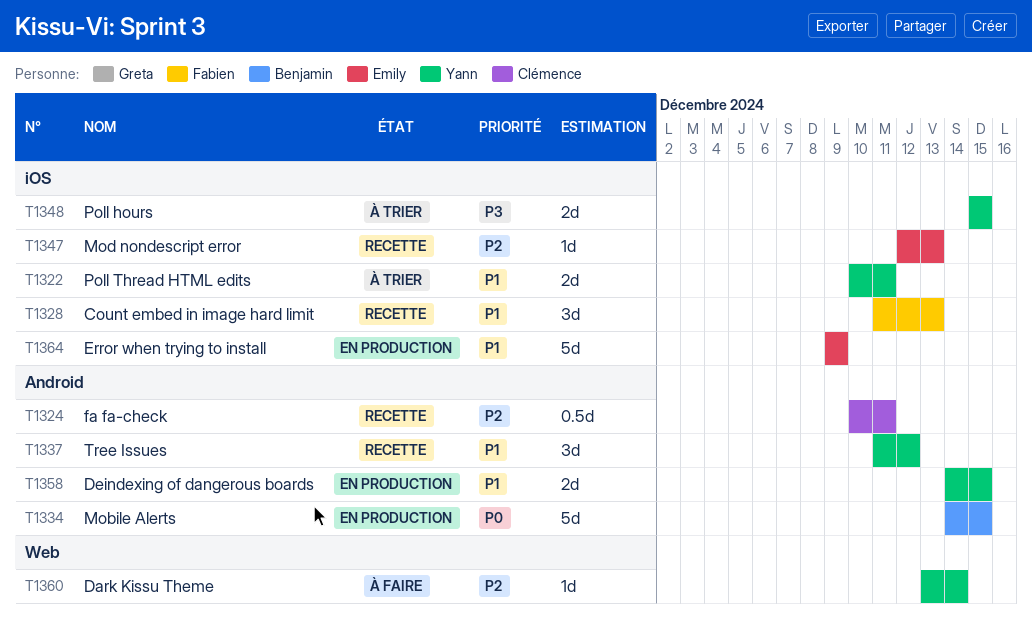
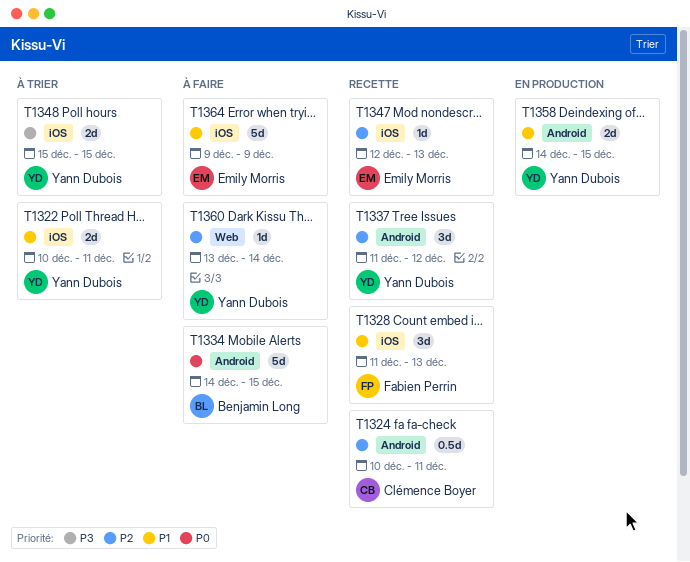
T1334, status: En production -> À faire
T1337, priority: P1 -> P2
T1364, status: En production -> À faire

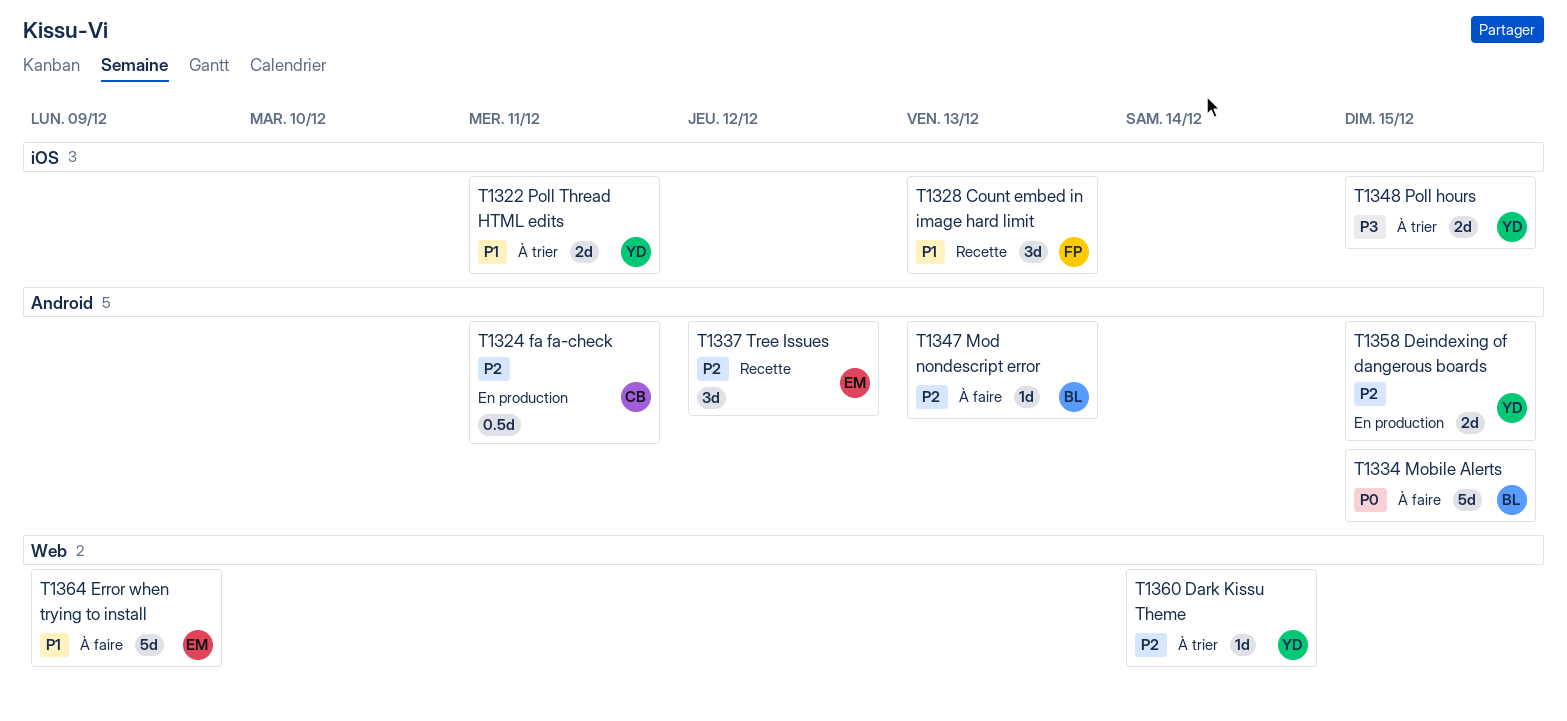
T1324, status: Recette -> En production
T1337, owner: Yann Dubois -> Emily Morris
T1347, status: Recette -> À faire
T1347, owner: Emily Morris -> Benjamin Long
T1347, label: iOS -> Android
T1358, priority: P1 -> P2
T1360, status: À faire -> À trier
T1364, label: iOS -> Web

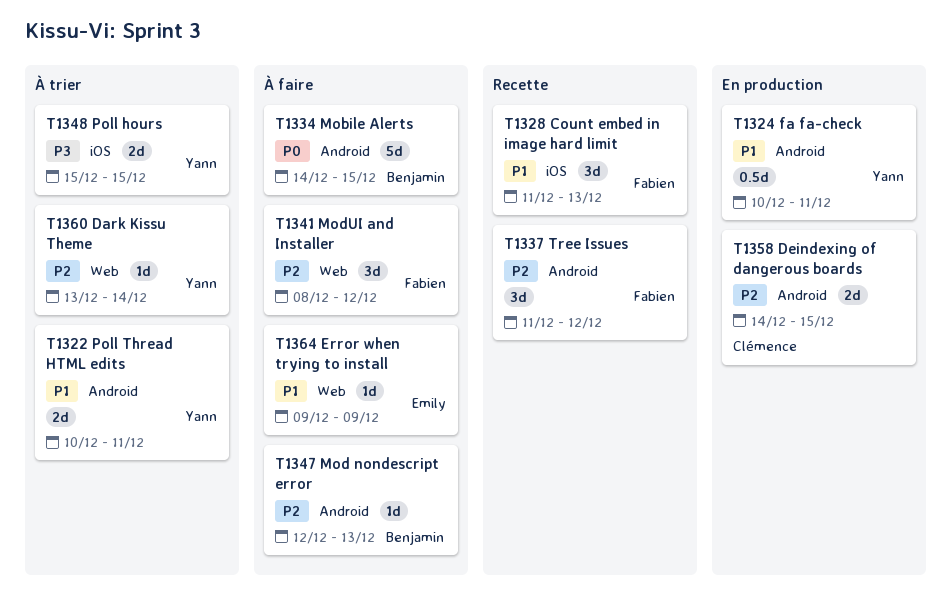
T1322, label: iOS -> Android
T1324, owner: Clémence -> Yann
T1324, priority: P2 -> P1
T1337, owner: Emily -> Fabien
T1341: none -> present
T1358, owner: Yann -> Clémence
T1364, estimate: 5d -> 1d

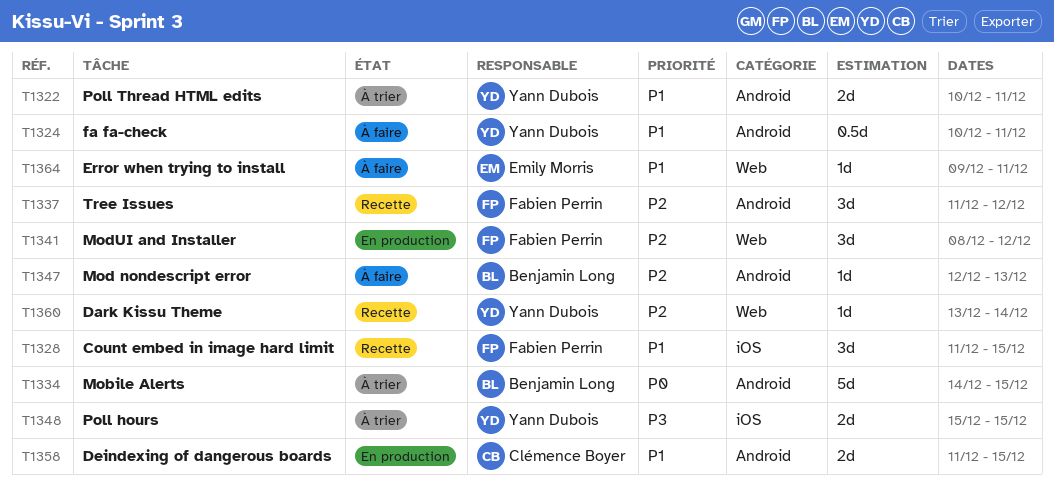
T1324, status: En production -> À faire
T1328, due: Dec 13 -> Dec 15
T1334, status: À faire -> À trier
T1341, status: À faire -> En production
T1358, priority: P2 -> P1
T1358, start: Dec 14 -> Dec 11
T1360, status: À trier -> Recette
T1364, due: Dec 9 -> Dec 11

